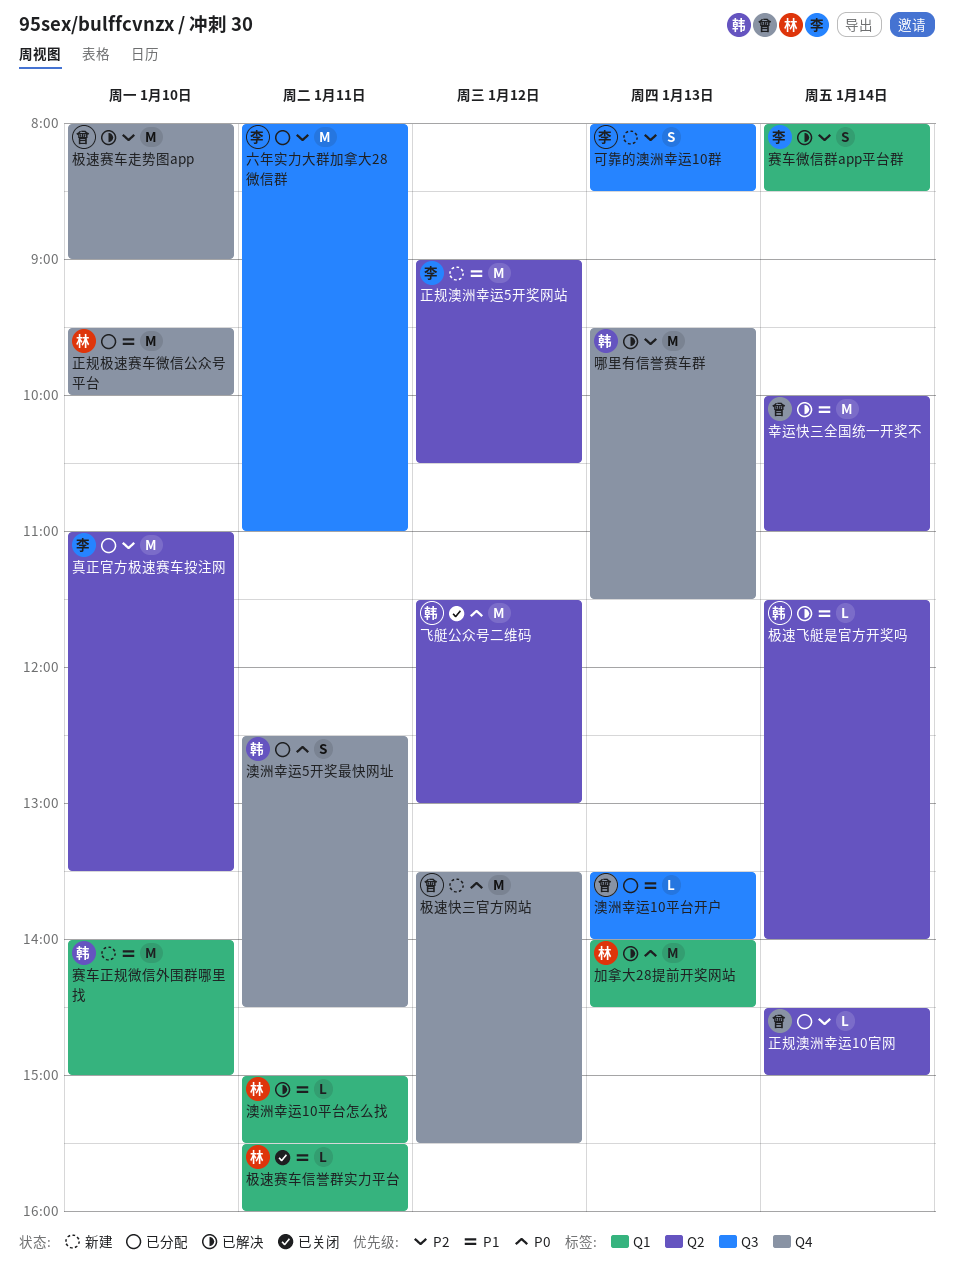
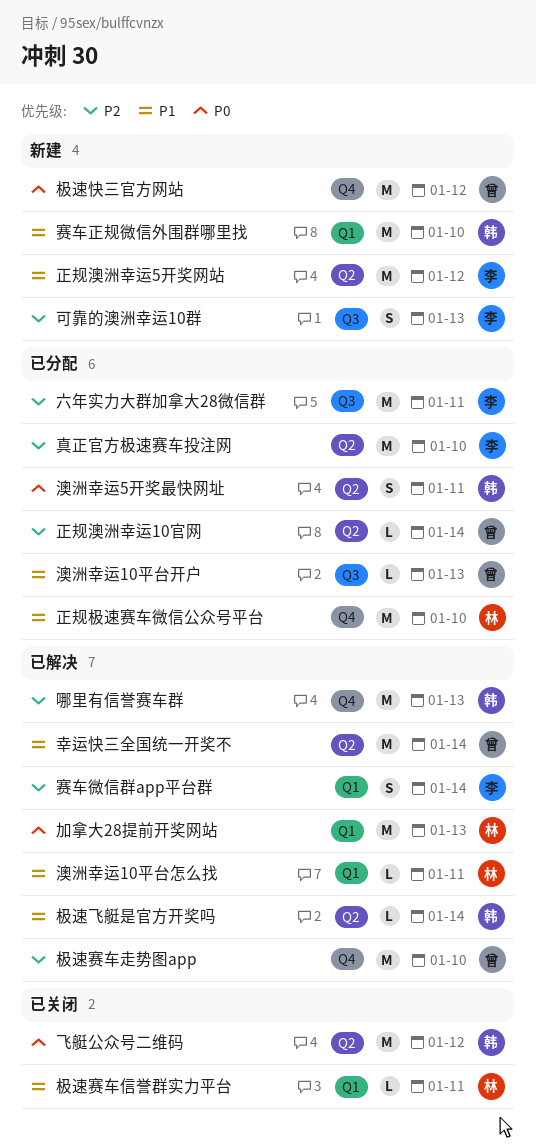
澳洲幸运5开奖最快网址, label: Q4 -> Q2

